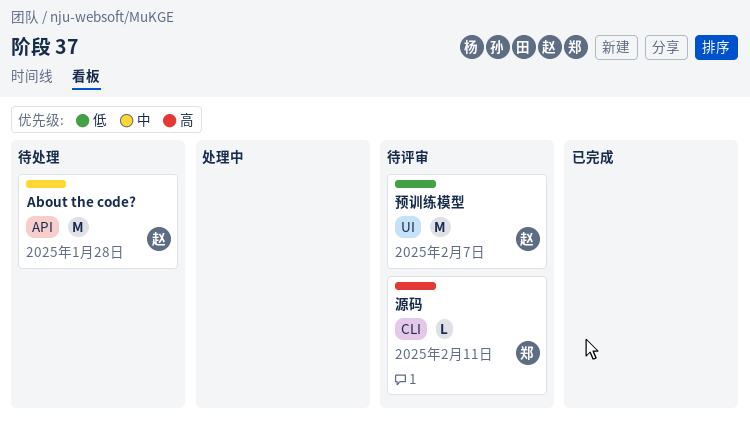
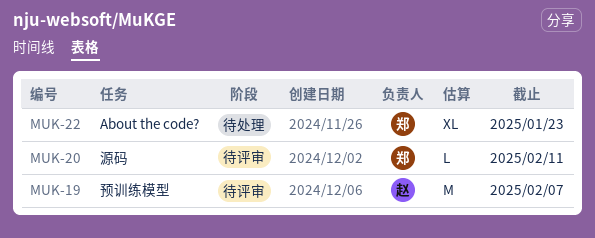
About the code?, owner: 赵 -> 郑
About the code?, estimate: M -> XL
About the code?, due: Jan 28 -> Jan 23

